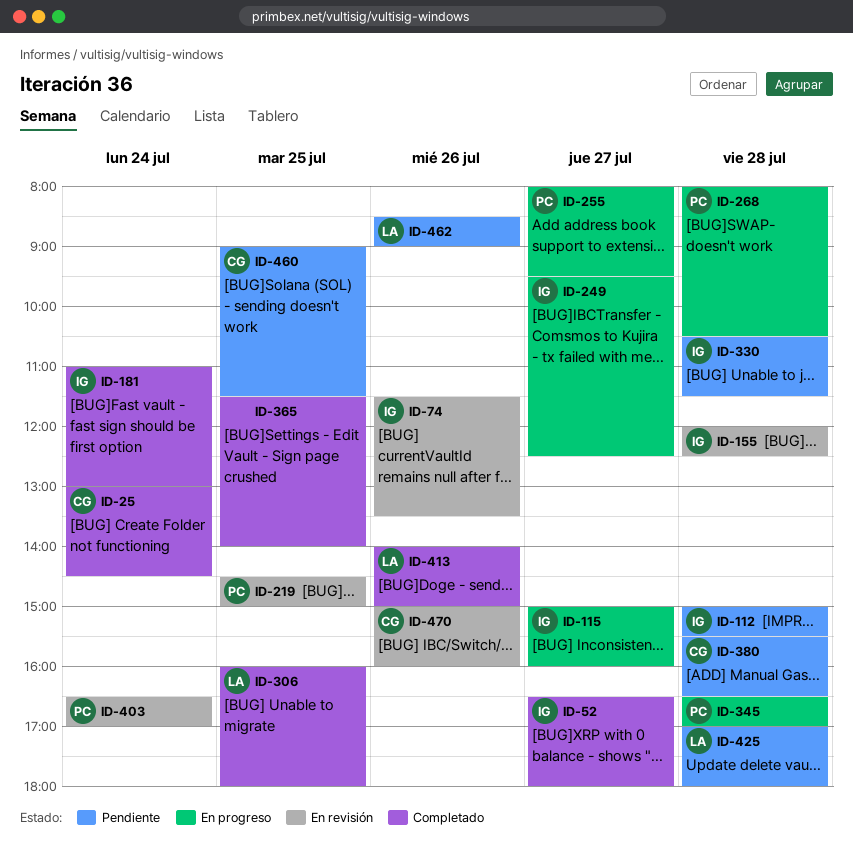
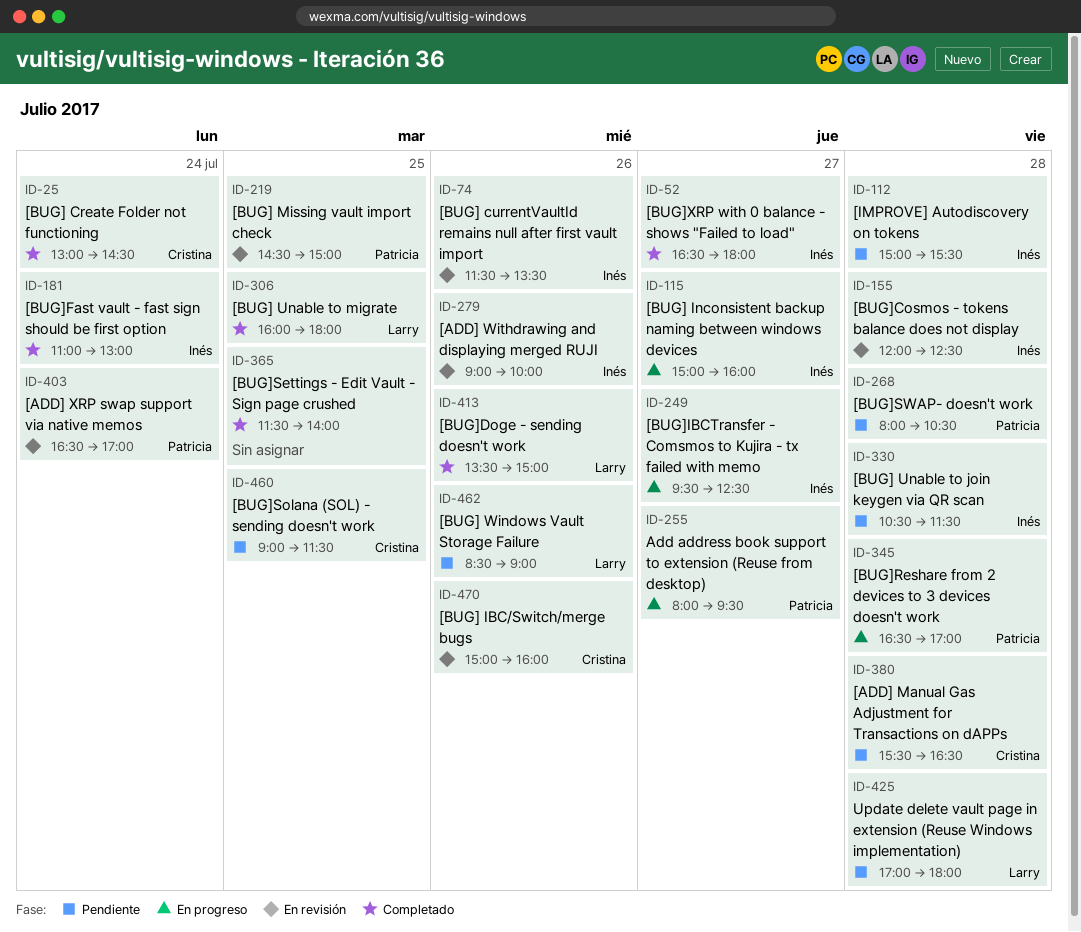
ID-268, status: En progreso -> Pendiente
ID-279: none -> present
ID-413, begins: 14:00 -> 13:30

